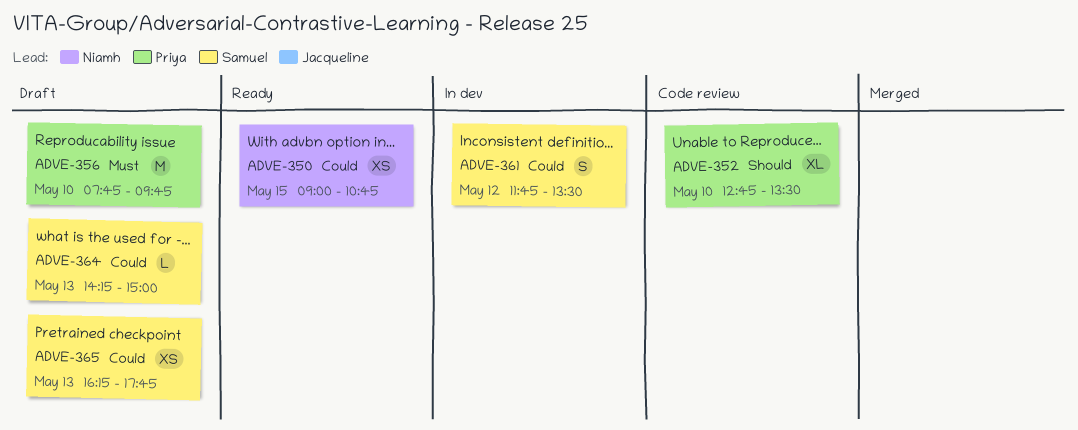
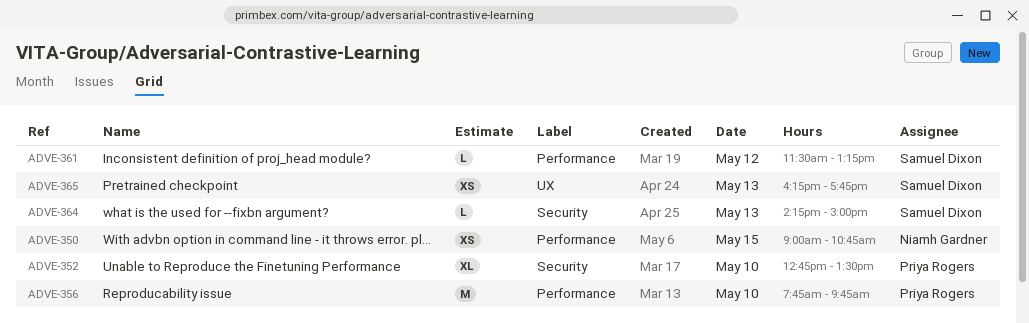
ADVE-361, estimate: S -> L
ADVE-361, begins: 11:45 -> 11:30
ADVE-361, ends: 13:30 -> 13:15

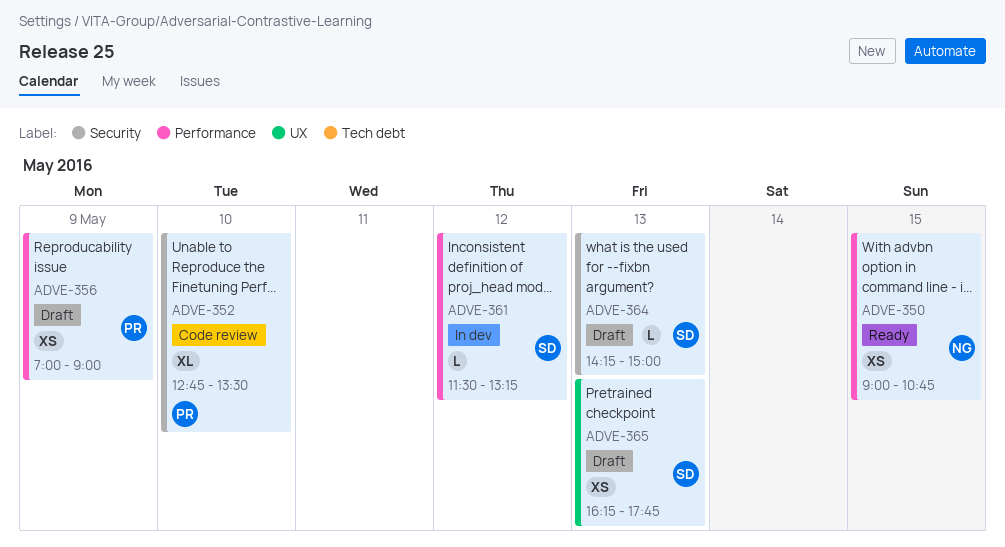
ADVE-356, estimate: M -> XS
ADVE-356, day: May 10 -> May 9
ADVE-356, begins: 07:45 -> 07:00
ADVE-356, ends: 09:45 -> 09:00

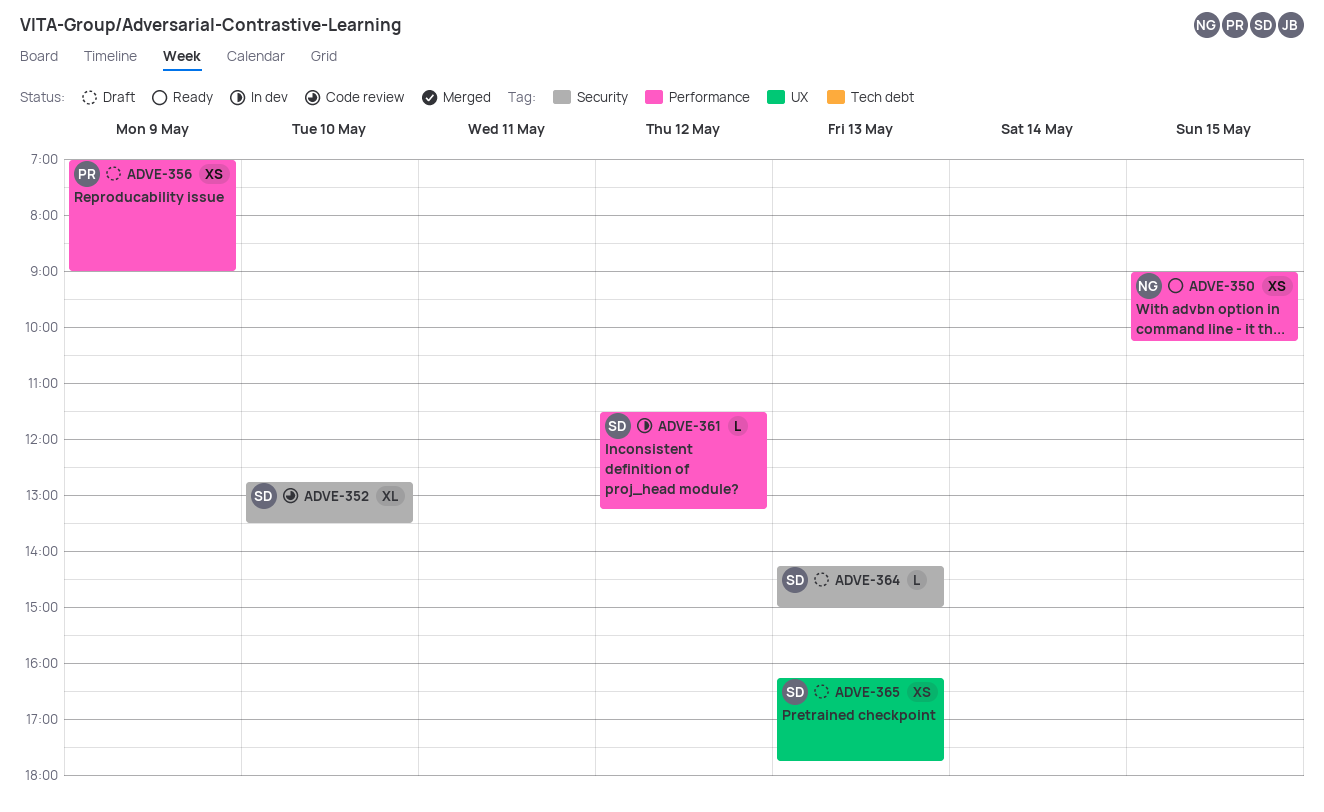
ADVE-350, ends: 10:45 -> 10:15
ADVE-352, owner: PR -> SD

